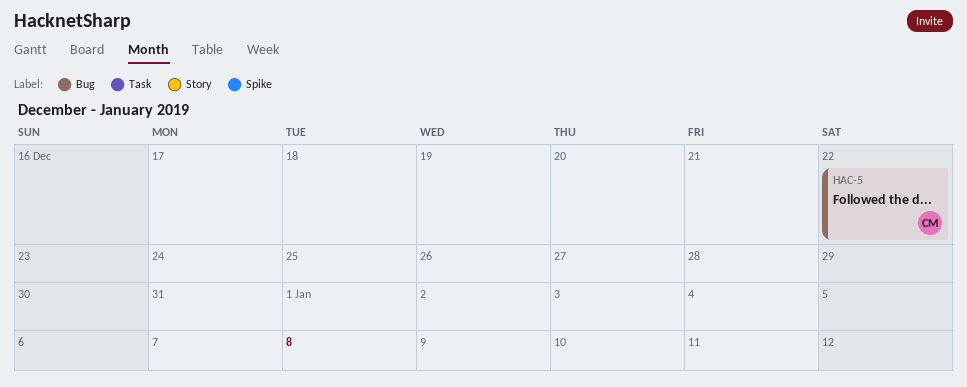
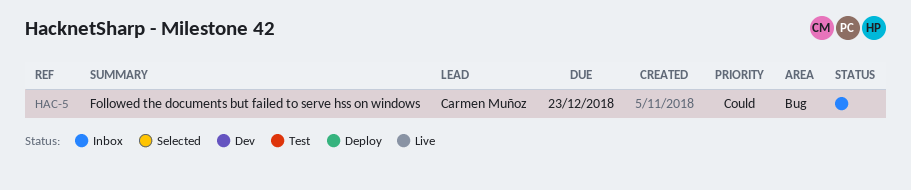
HAC-5, due: Dec 22 -> Dec 23

